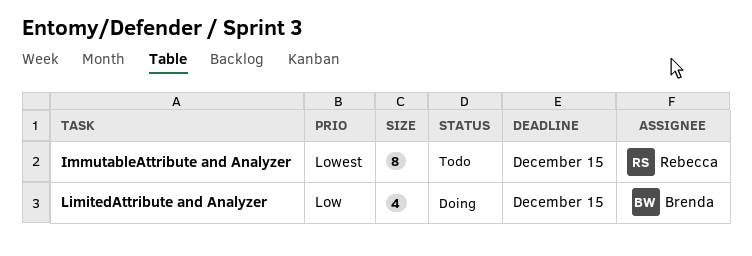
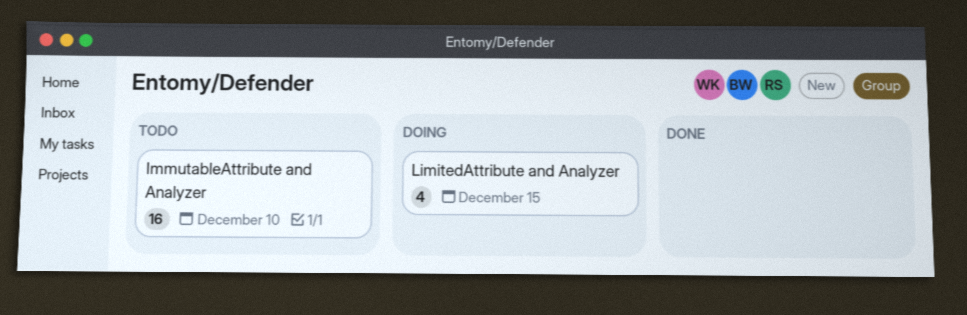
ImmutableAttribute and Analyzer, estimate: 8 -> 16
ImmutableAttribute and Analyzer, due: Dec 15 -> Dec 10

